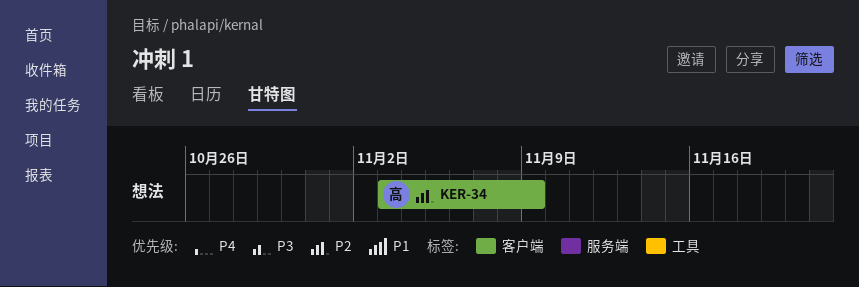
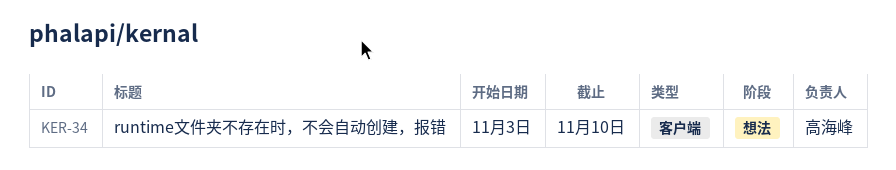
KER-34, due: Nov 9 -> Nov 10

